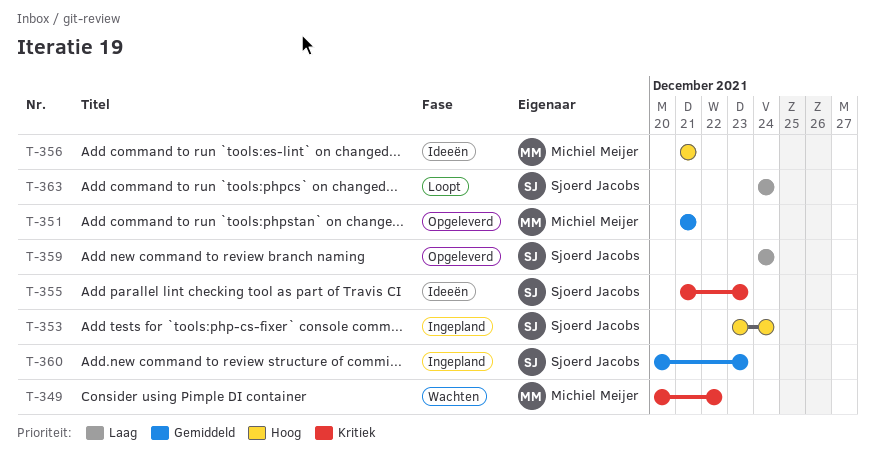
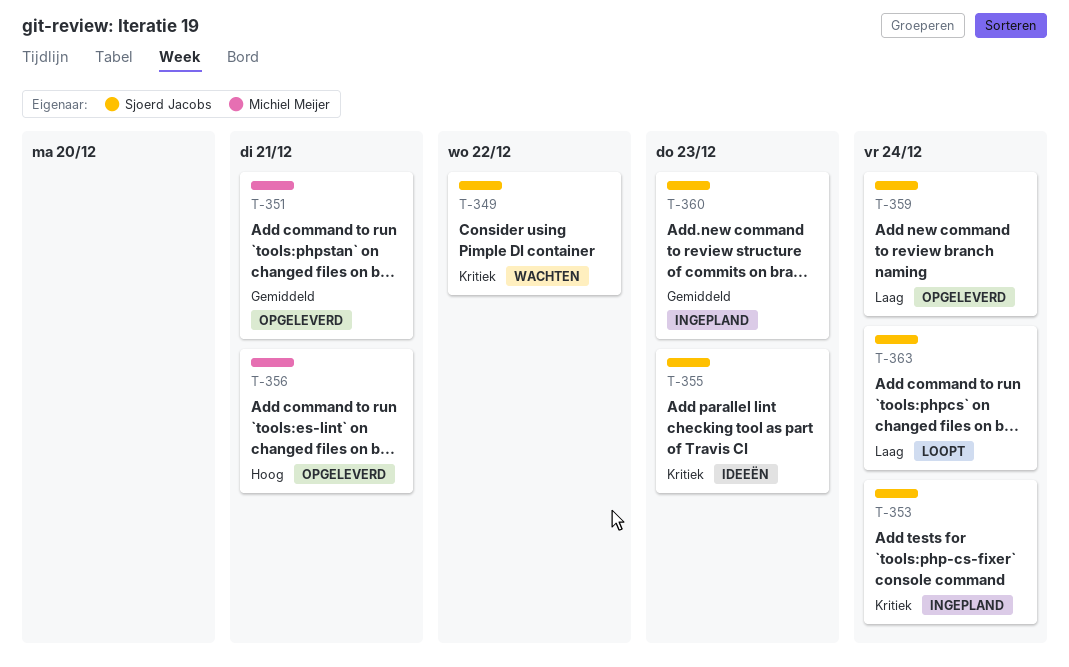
T-349, owner: Michiel Meijer -> Sjoerd Jacobs
T-353, priority: Hoog -> Kritiek
T-356, status: Ideeën -> Opgeleverd

